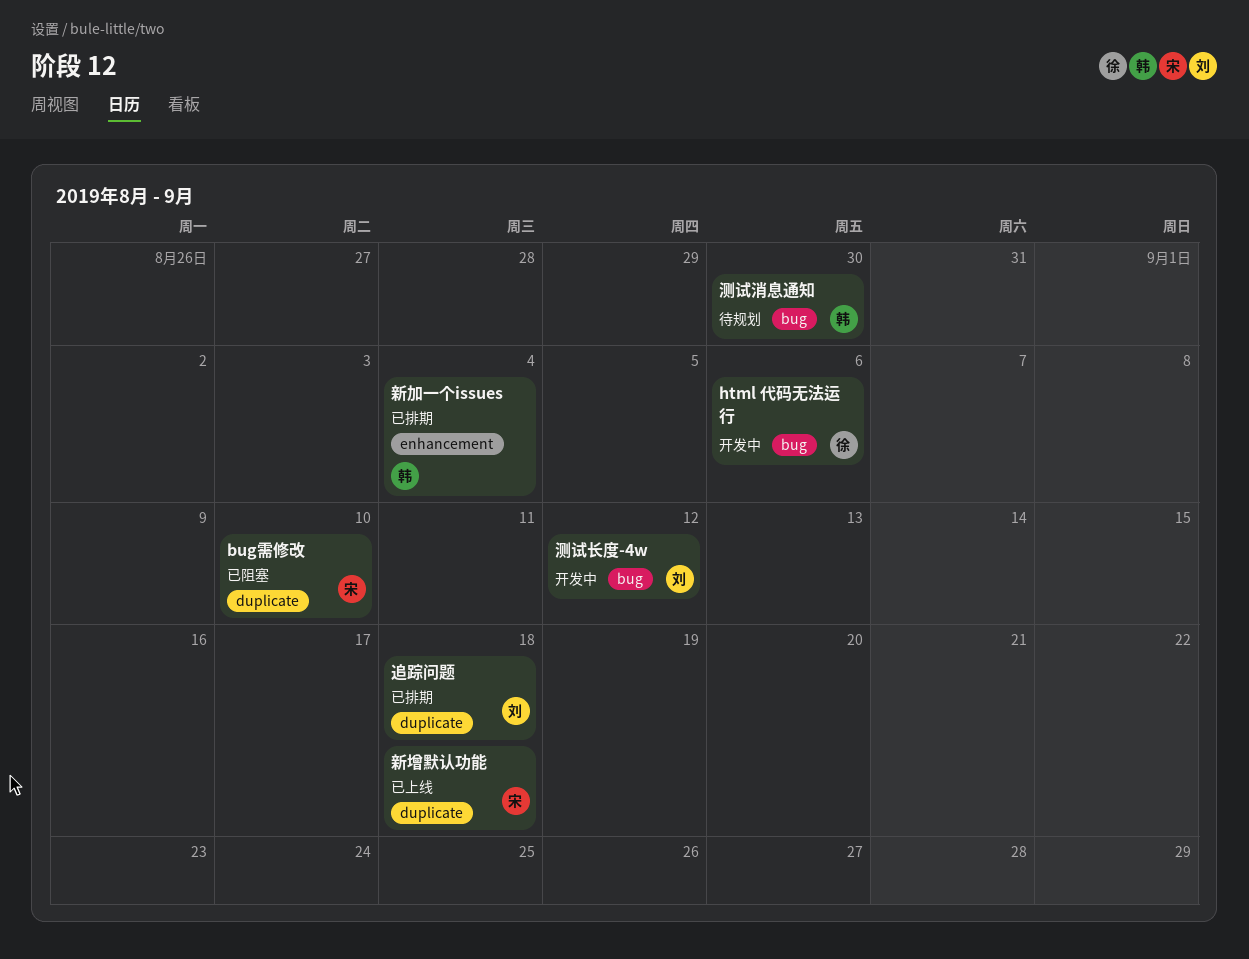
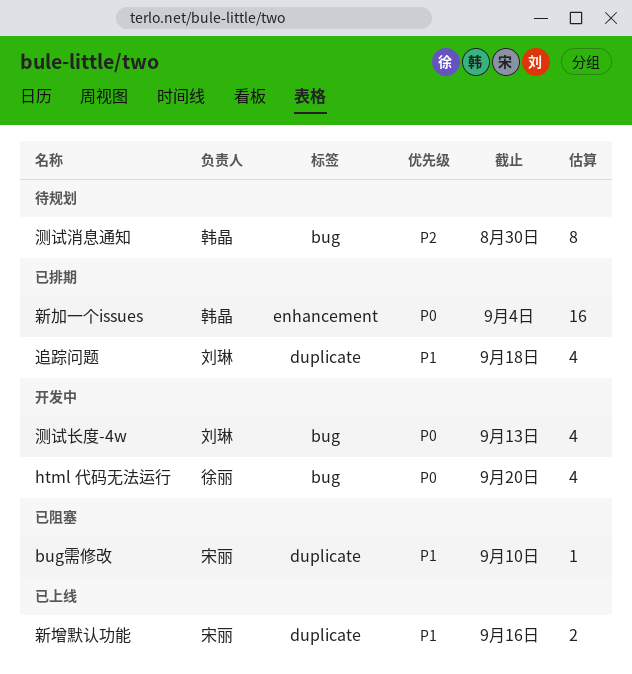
html 代码无法运行, due: Sep 6 -> Sep 20
新增默认功能, due: Sep 18 -> Sep 16
测试长度-4w, due: Sep 12 -> Sep 13

